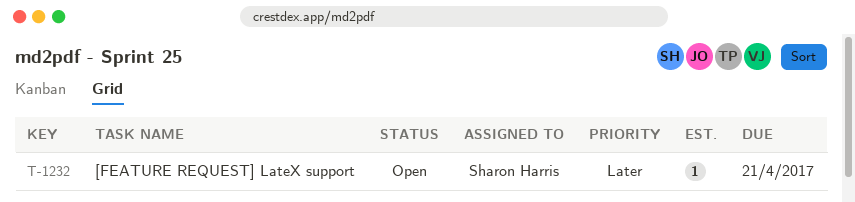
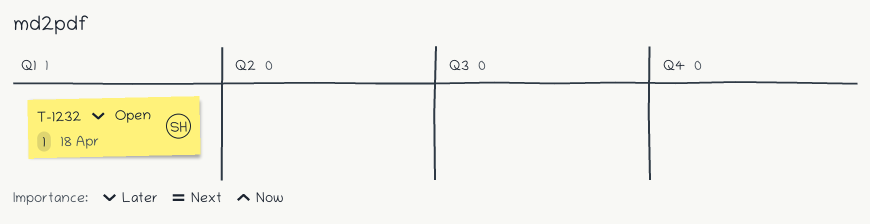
T-1232, due: Apr 21 -> Apr 18

